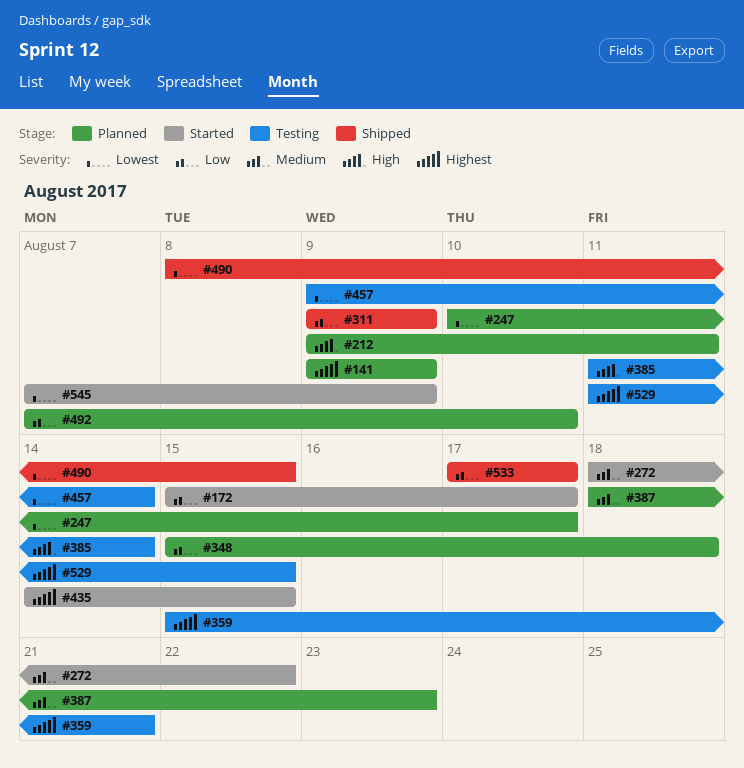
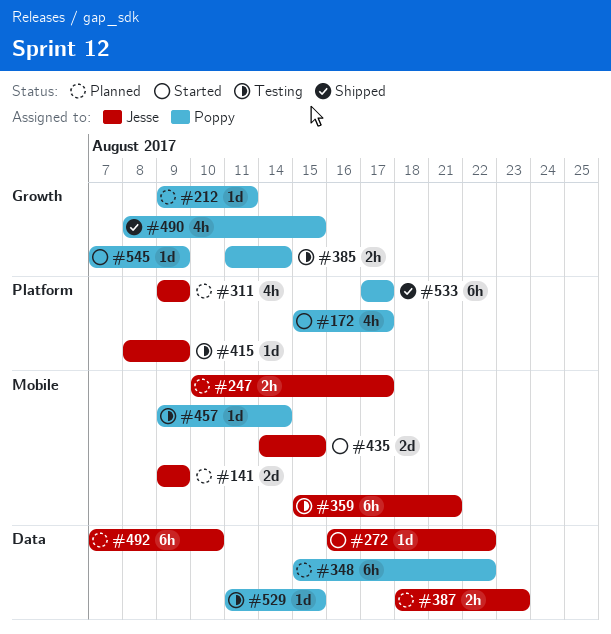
#272, start: Aug 18 -> Aug 16
#311, status: Shipped -> Planned
#348, due: Aug 18 -> Aug 22
#415: none -> present

